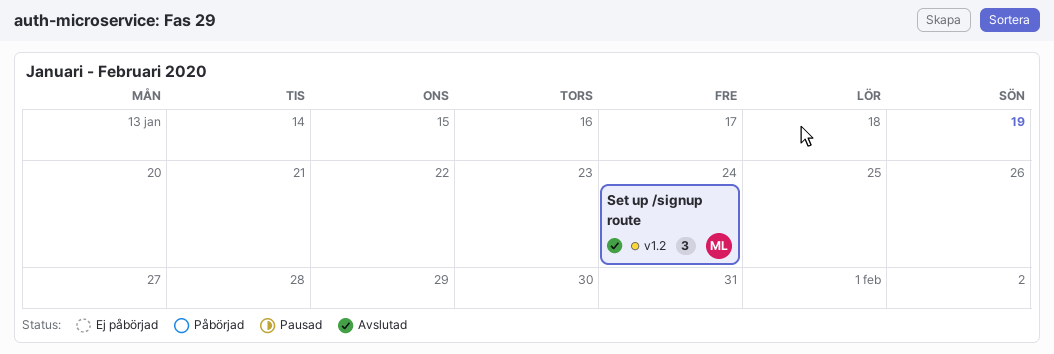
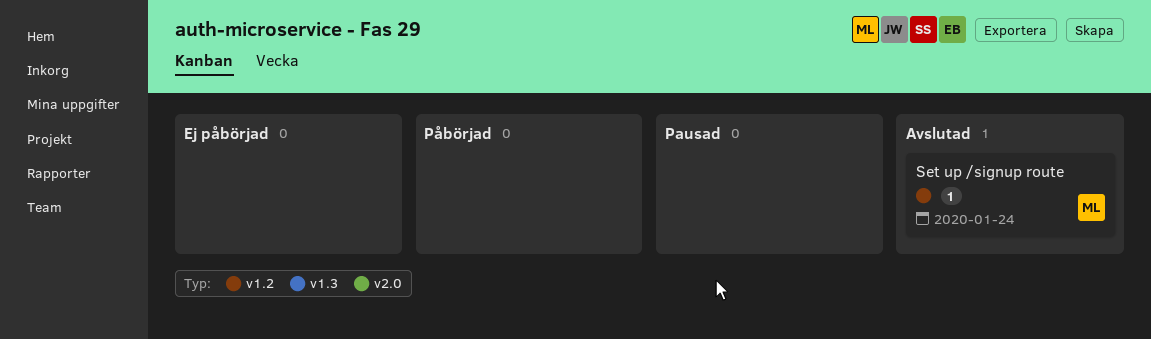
Set up /signup route, estimate: 3 -> 1

